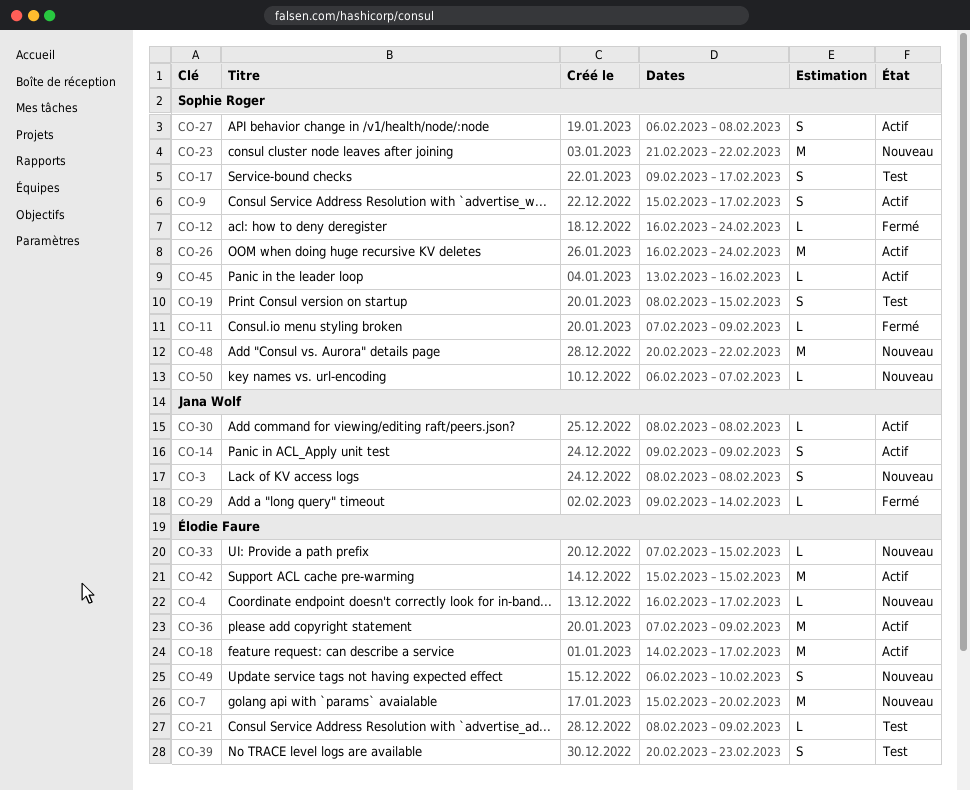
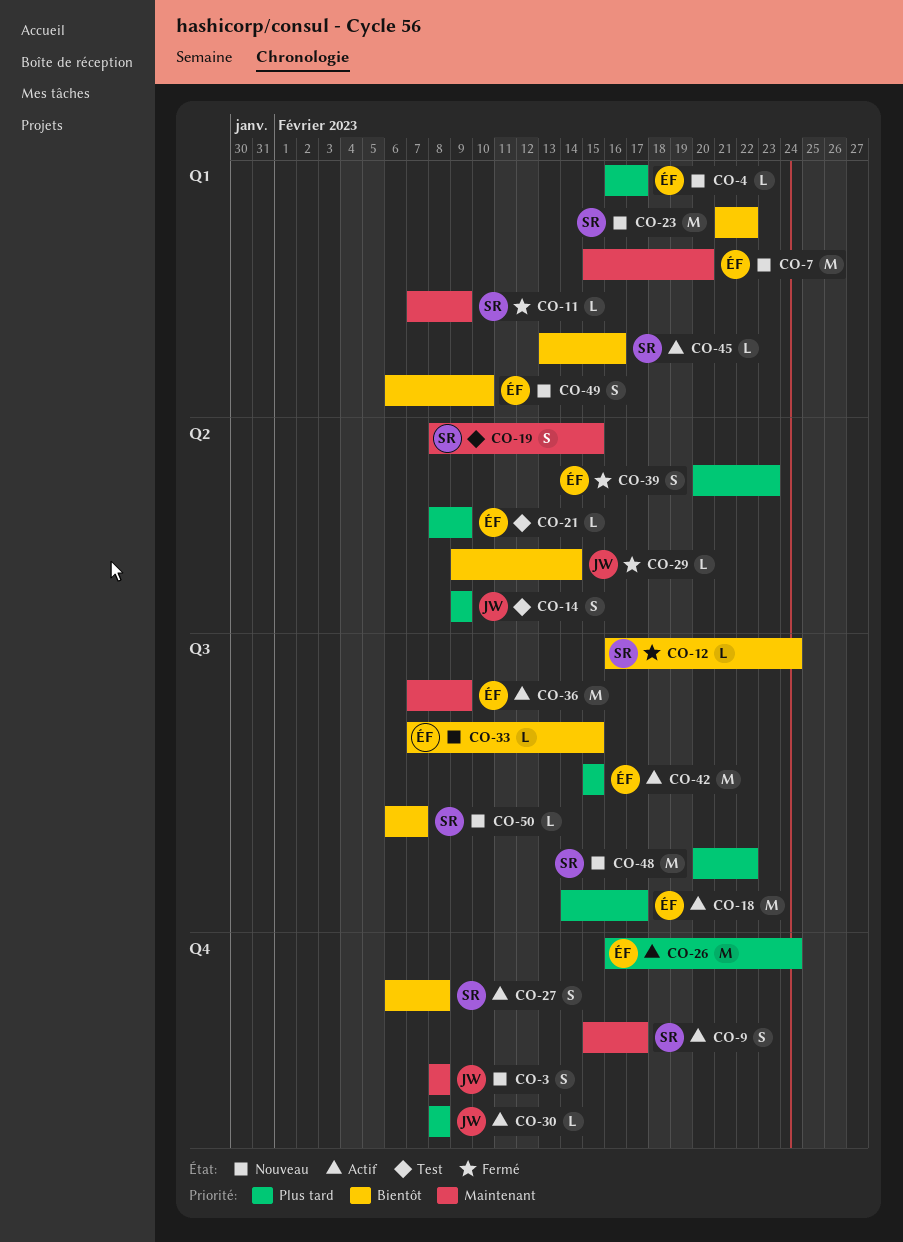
CO-14, status: Actif -> Test
CO-17: present -> none
CO-26, owner: Sophie Roger -> Élodie Faure
CO-39, status: Test -> Fermé

